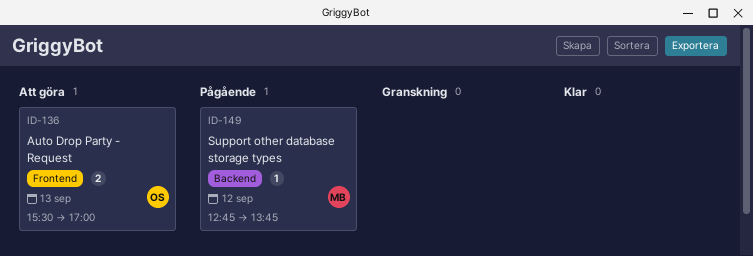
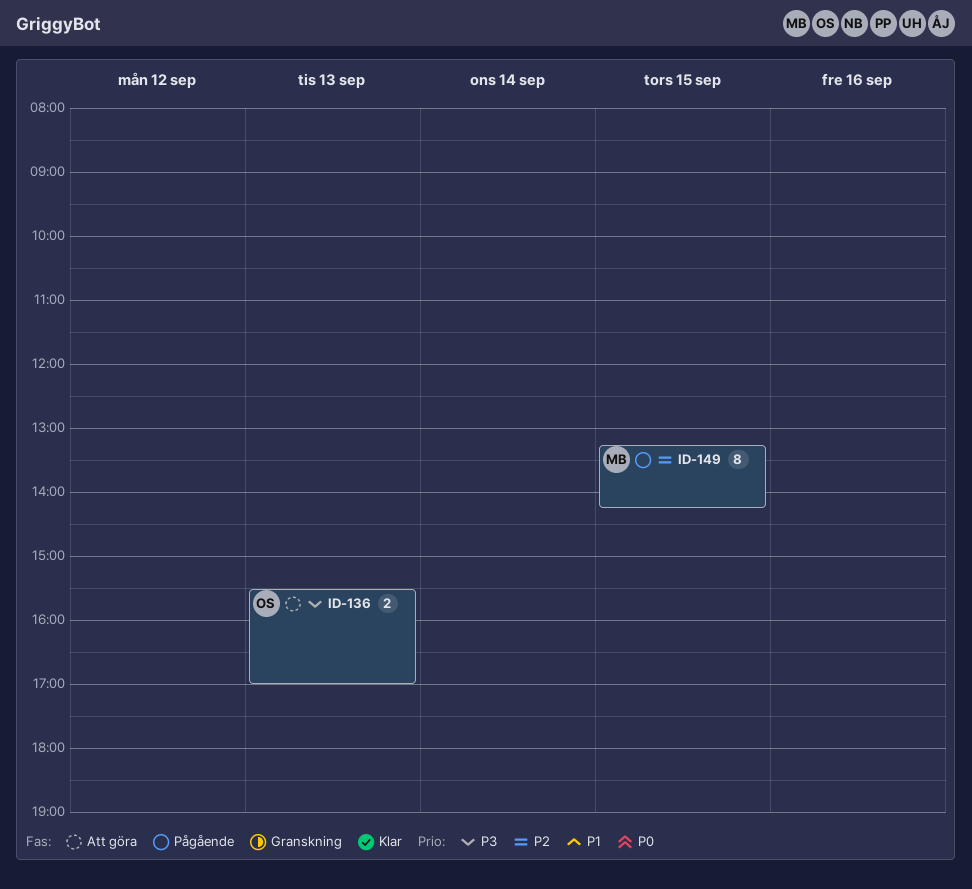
ID-149, estimate: 1 -> 8
ID-149, day: Sep 12 -> Sep 15
ID-149, begins: 12:45 -> 13:15
ID-149, ends: 13:45 -> 14:15

